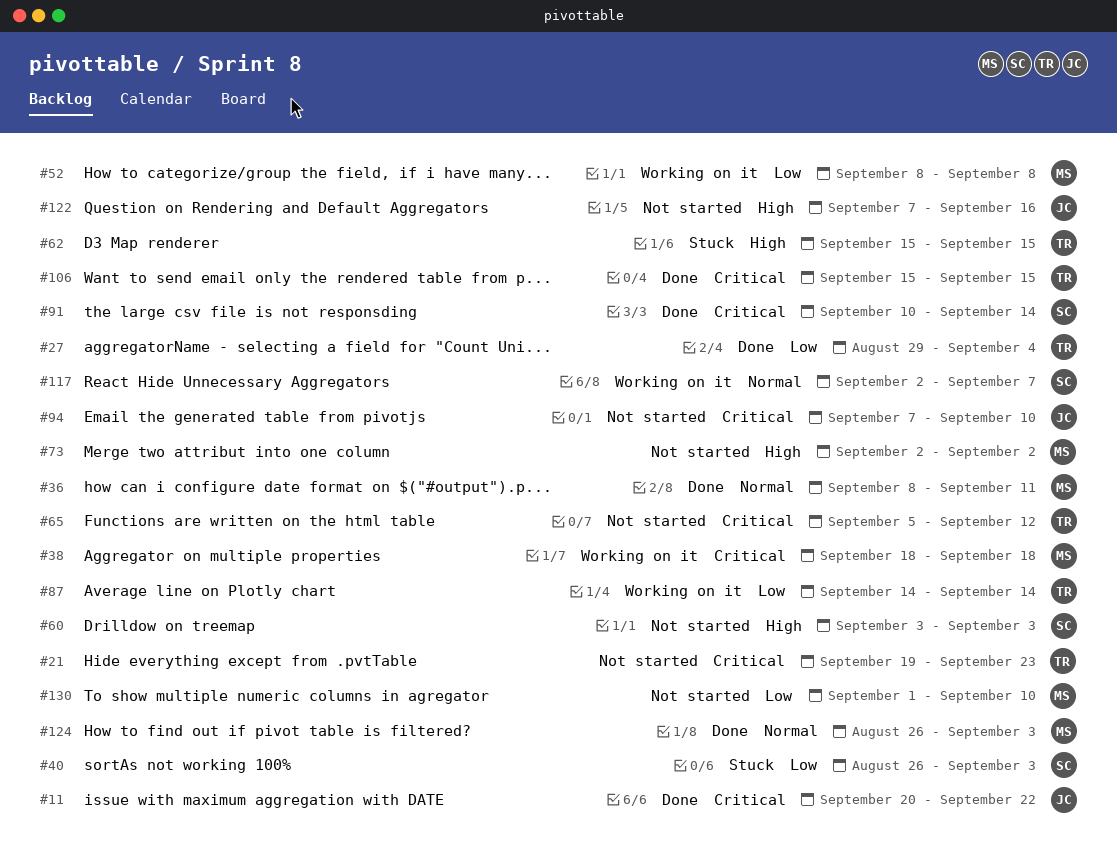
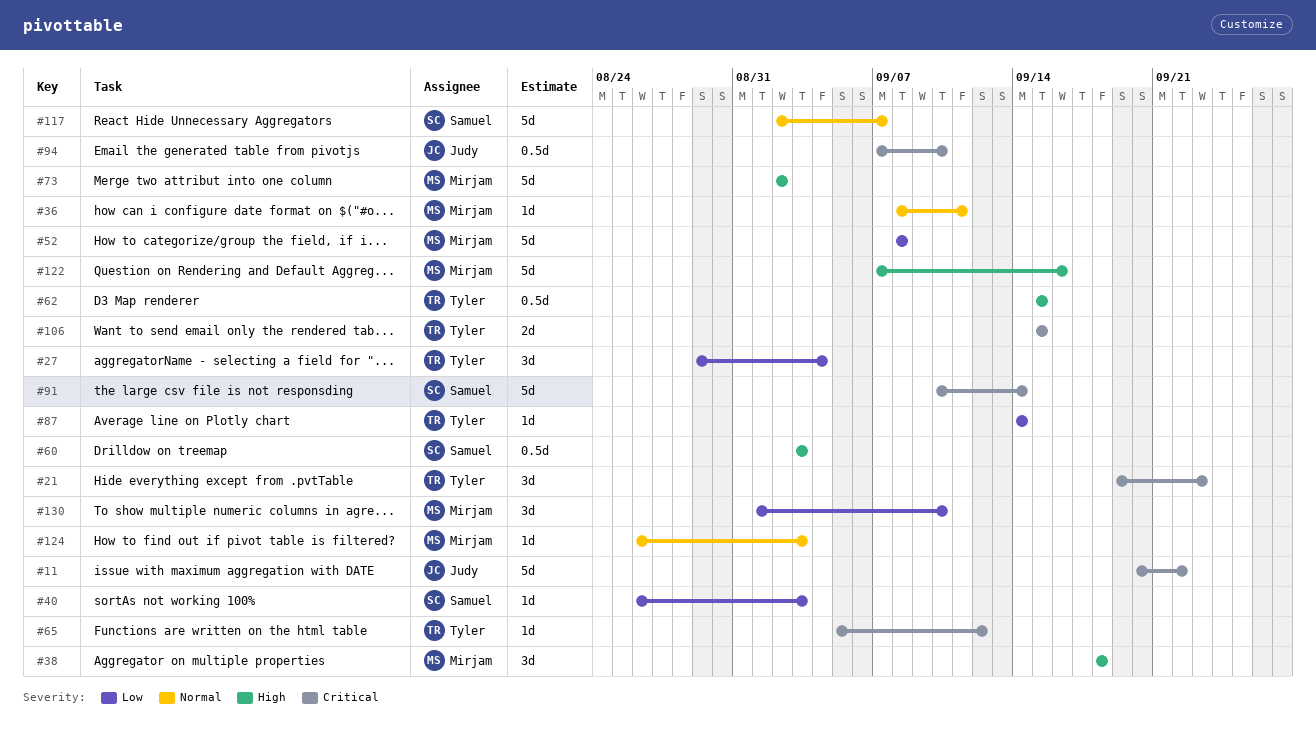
#38, priority: Critical -> High
#122, owner: Judy -> Mirjam

